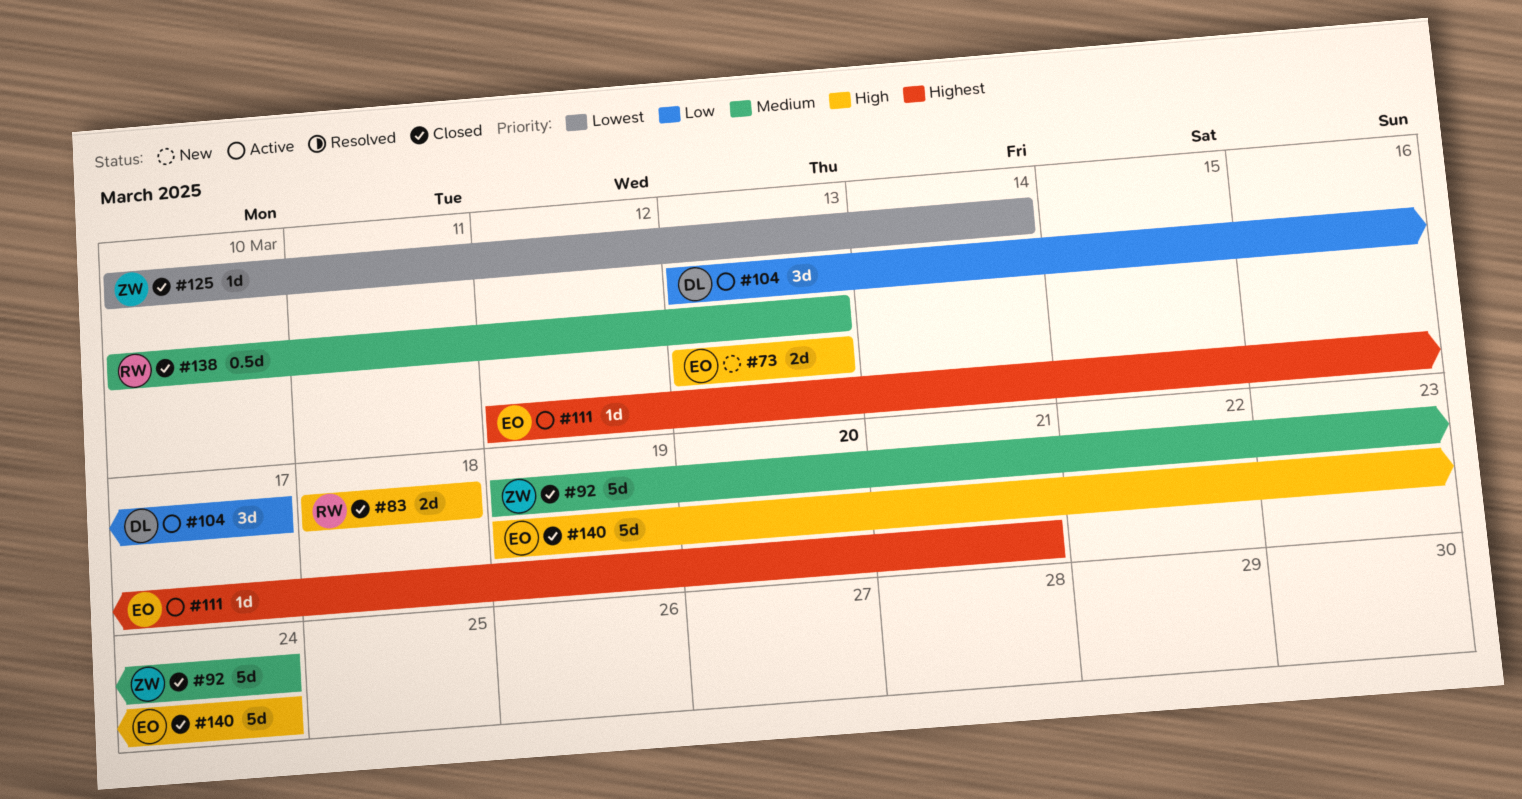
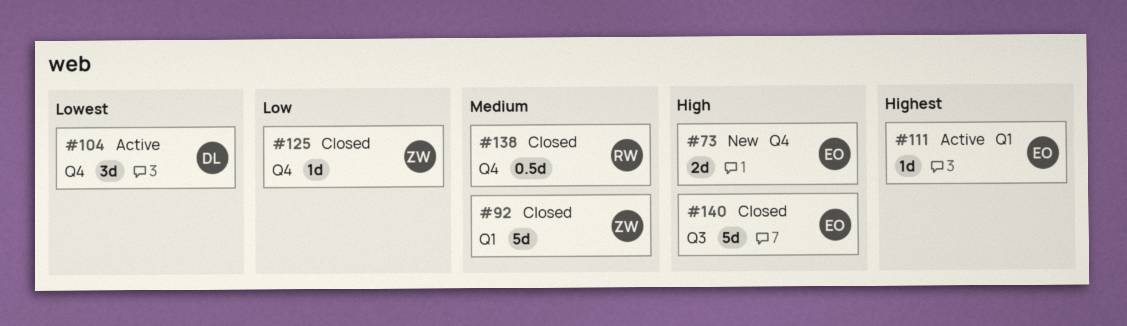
#83: present -> none
#104, priority: Low -> Lowest
#125, priority: Lowest -> Low

